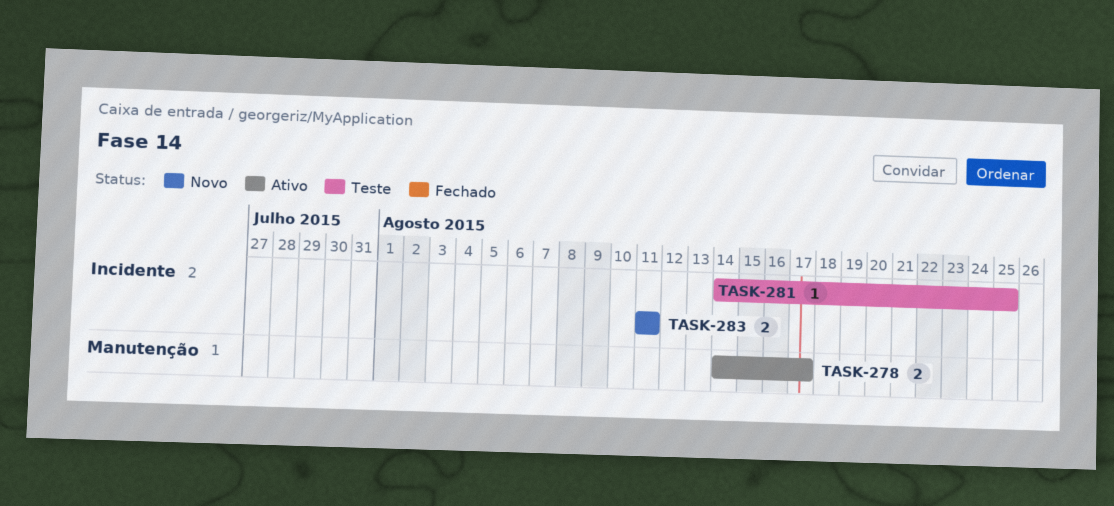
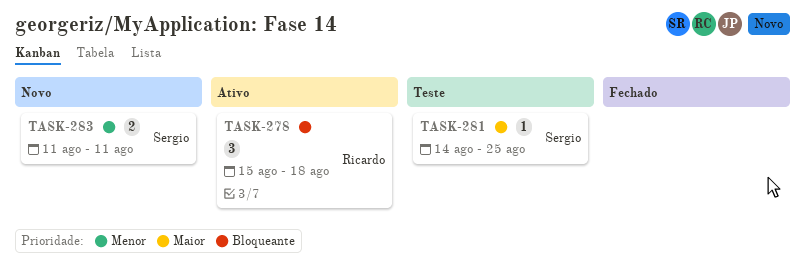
TASK-278, estimate: 2 -> 3
TASK-278, start: Aug 14 -> Aug 15
TASK-278, due: Aug 17 -> Aug 18

